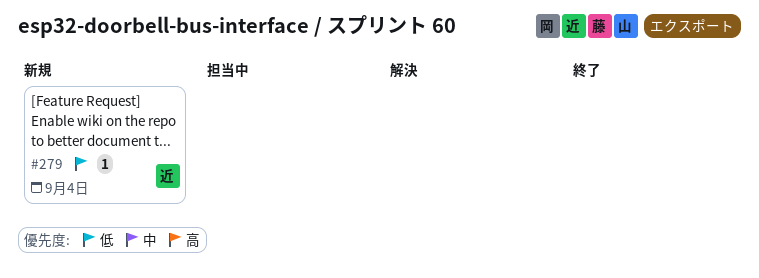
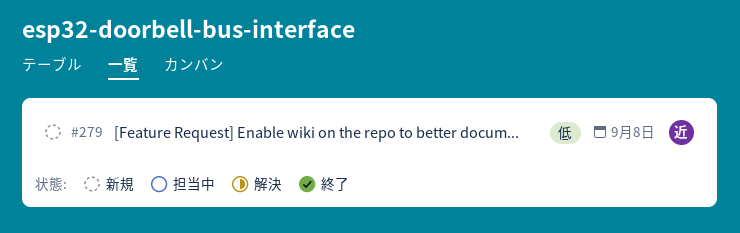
#279, due: Sep 4 -> Sep 8

